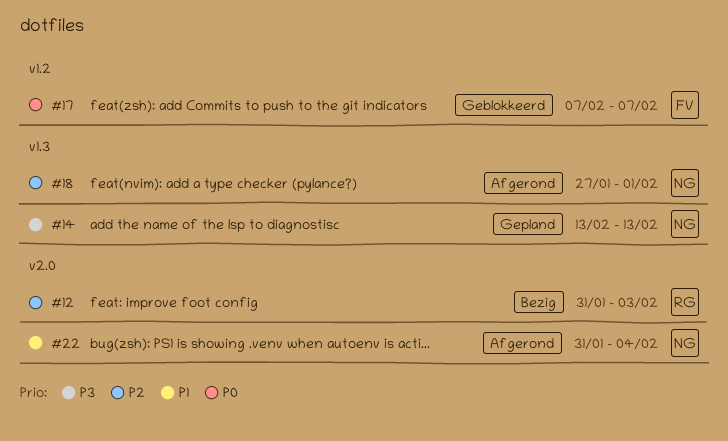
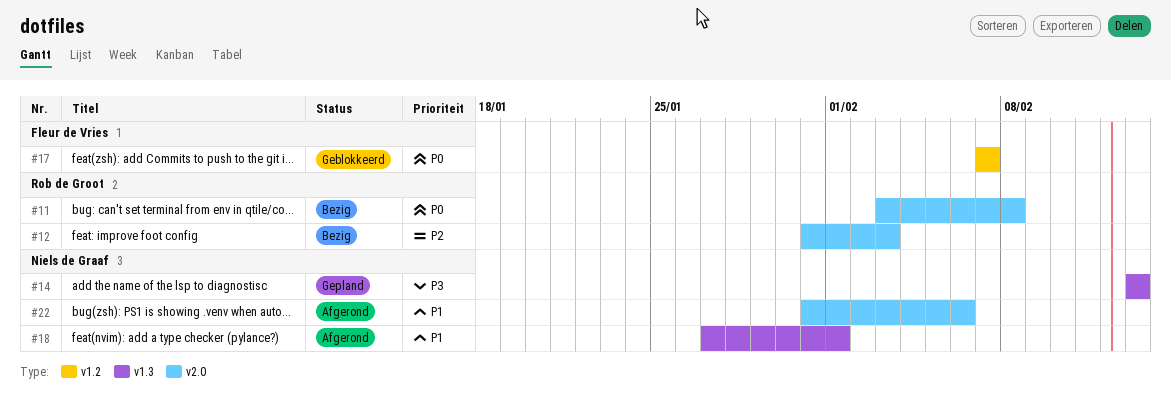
#11: none -> present
#18, priority: P2 -> P1
#22, due: Feb 4 -> Feb 6

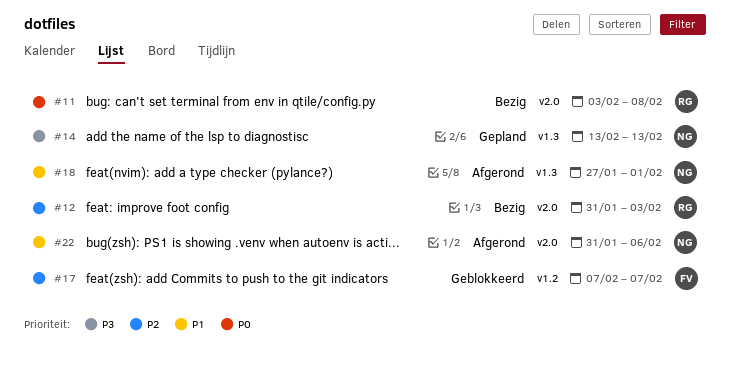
#17, priority: P0 -> P2

